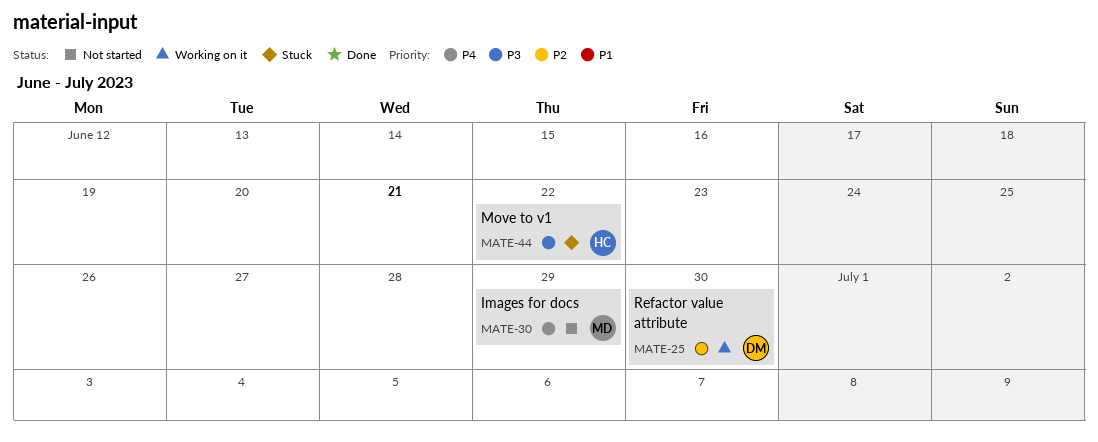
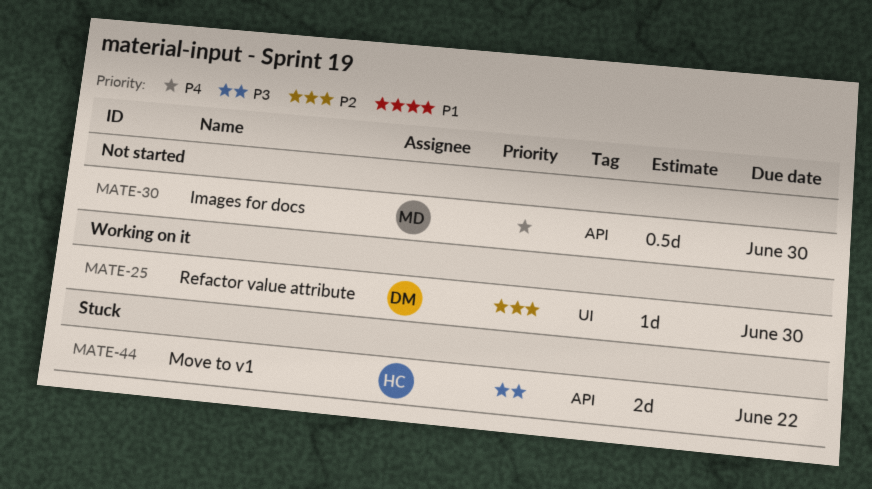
MATE-30, due: Jun 29 -> Jun 30

